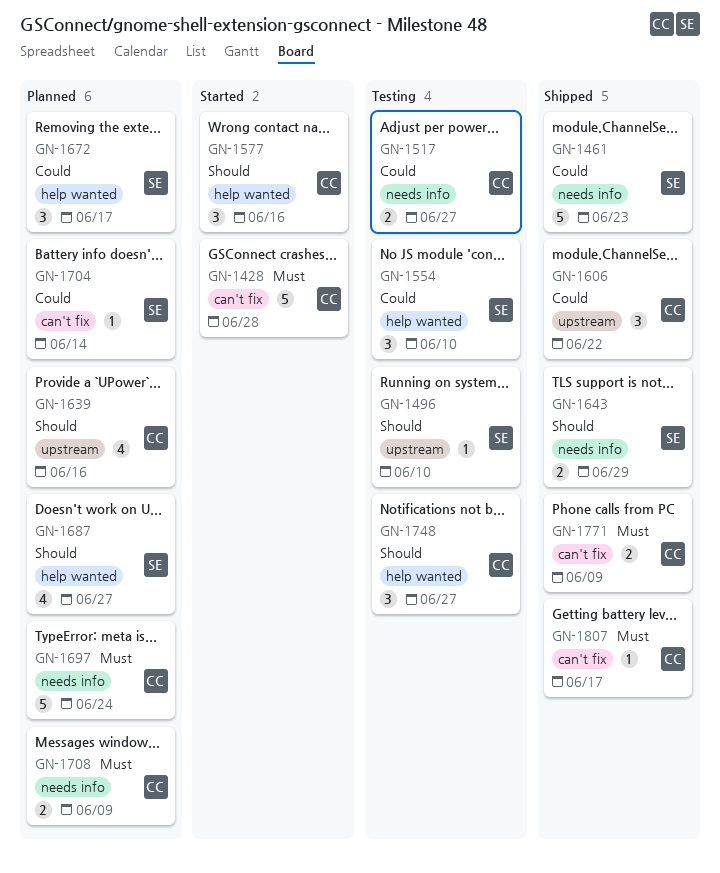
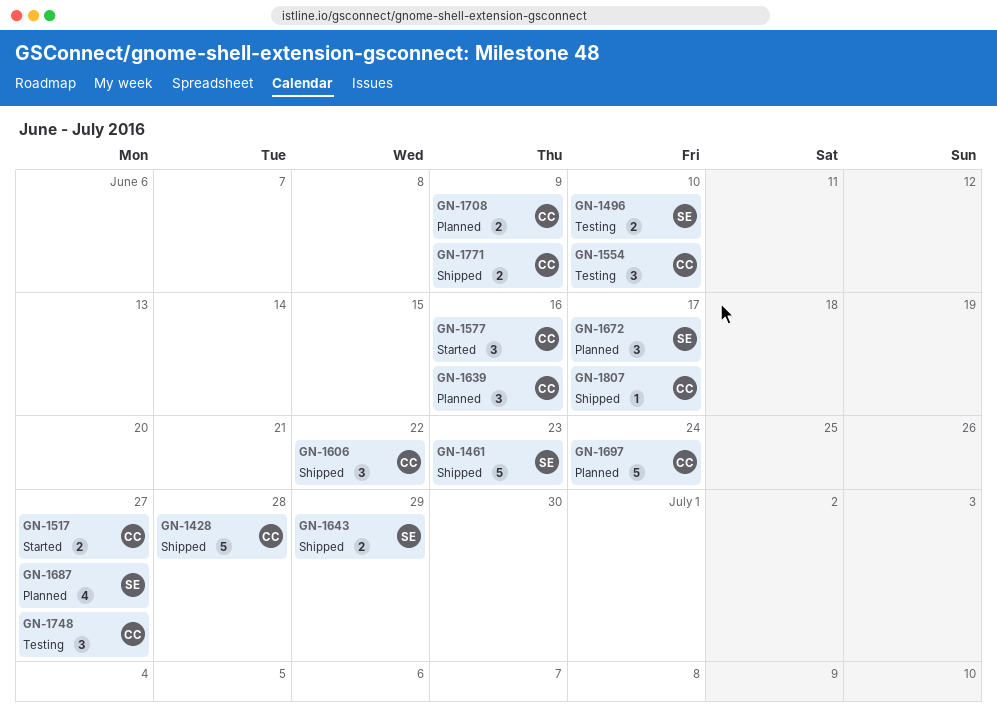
GN-1428, status: Started -> Shipped
GN-1496, estimate: 1 -> 2
GN-1517, status: Testing -> Started
GN-1554, owner: SE -> CC
GN-1639, estimate: 4 -> 3
GN-1704: present -> none

